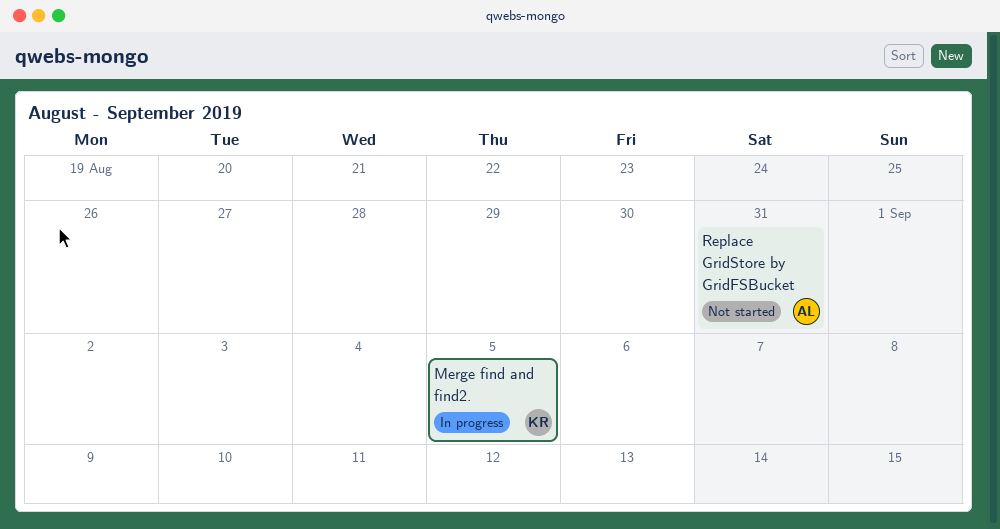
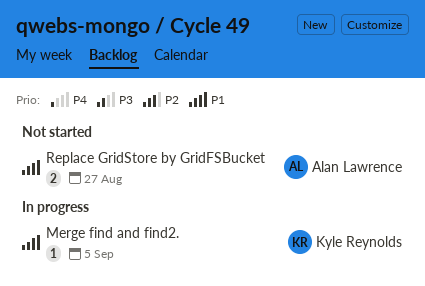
Replace GridStore by GridFSBucket, due: Aug 31 -> Aug 27

